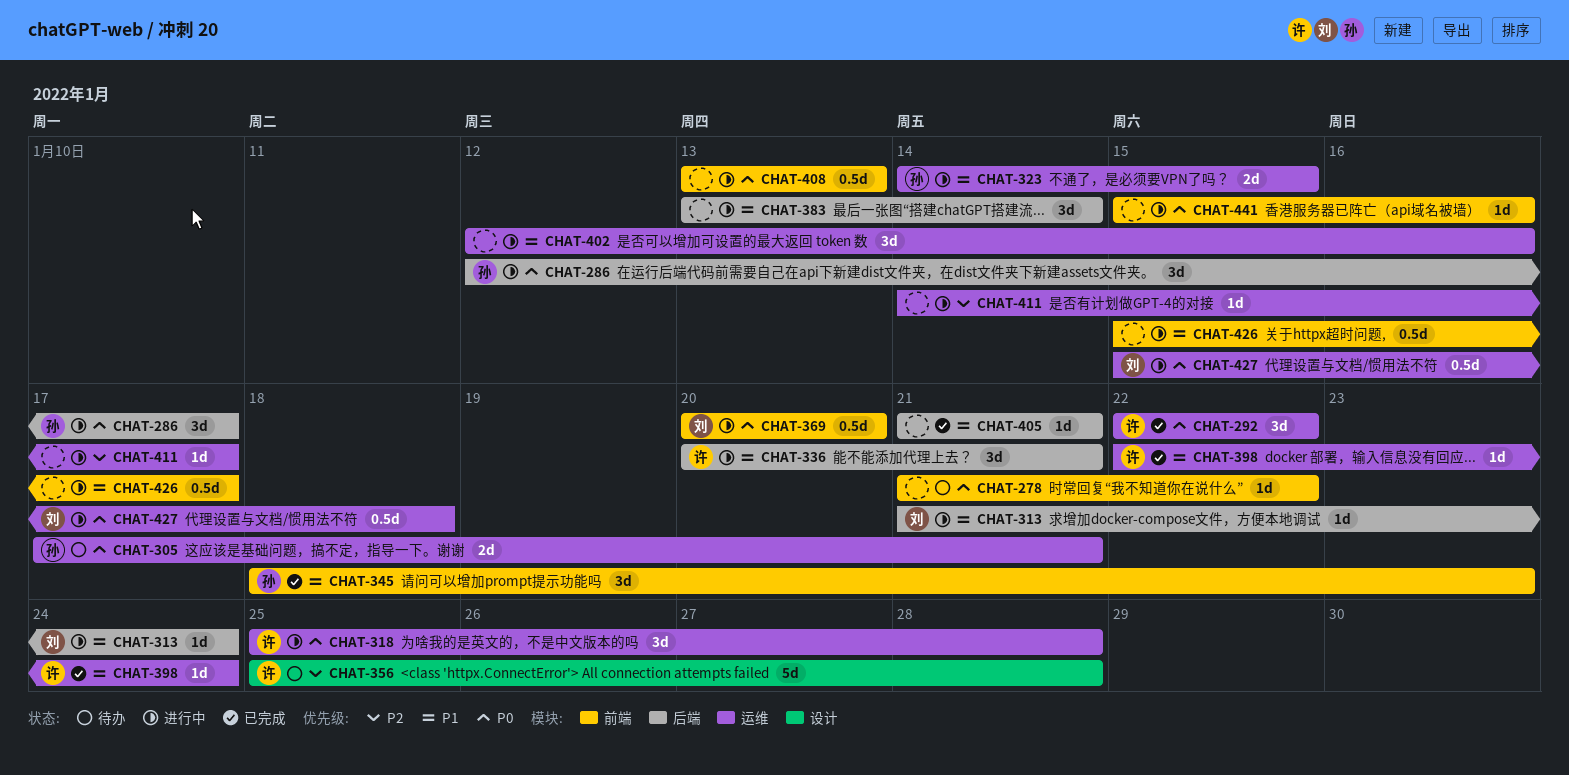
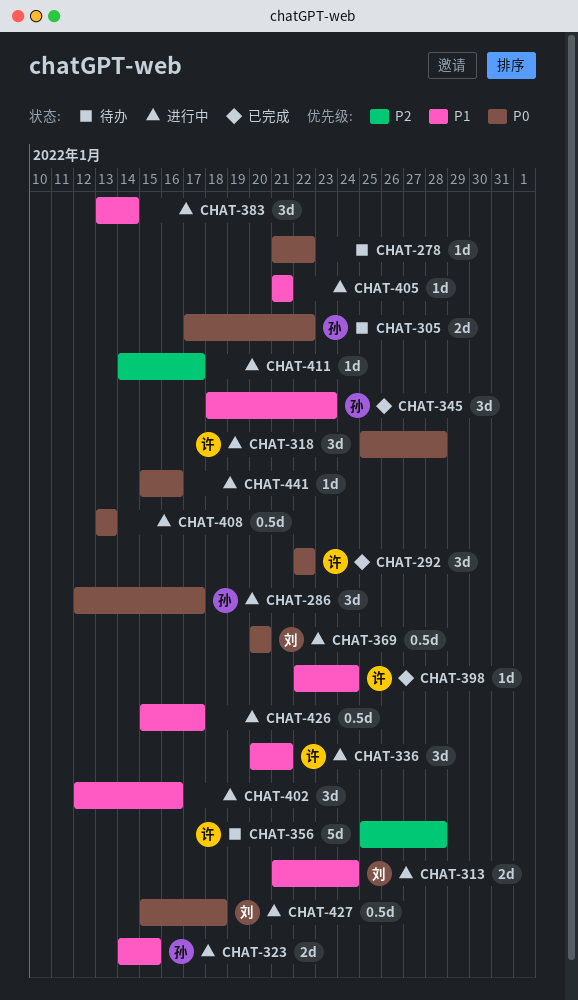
CHAT-305, due: Jan 21 -> Jan 22
CHAT-313, estimate: 1d -> 2d
CHAT-405, status: 已完成 -> 进行中

